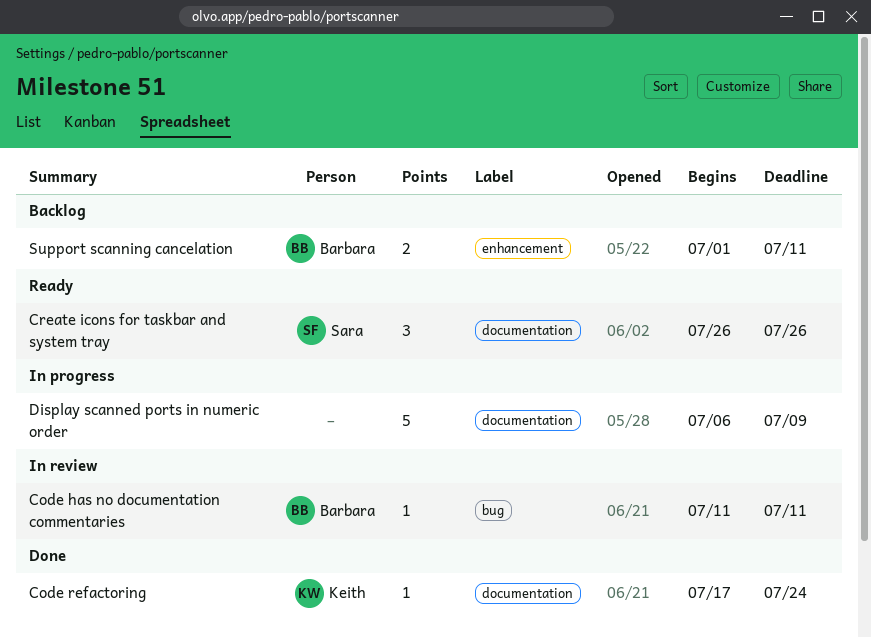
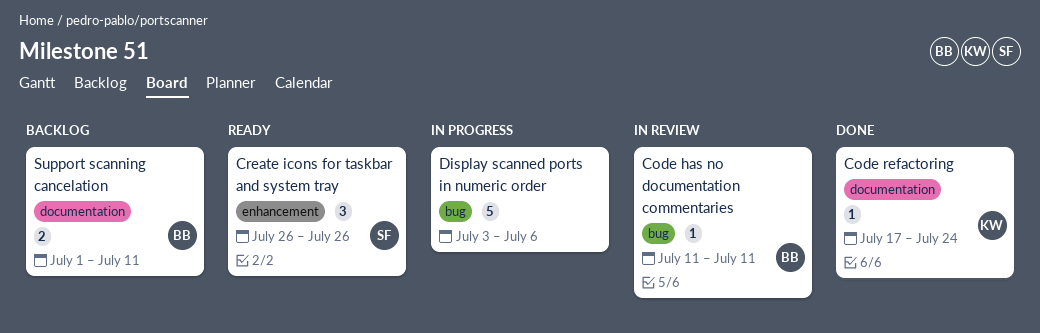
Create icons for taskbar and system tray, label: documentation -> enhancement
Display scanned ports in numeric order, label: documentation -> bug
Display scanned ports in numeric order, start: Jul 6 -> Jul 3
Display scanned ports in numeric order, due: Jul 9 -> Jul 6
Support scanning cancelation, label: enhancement -> documentation

